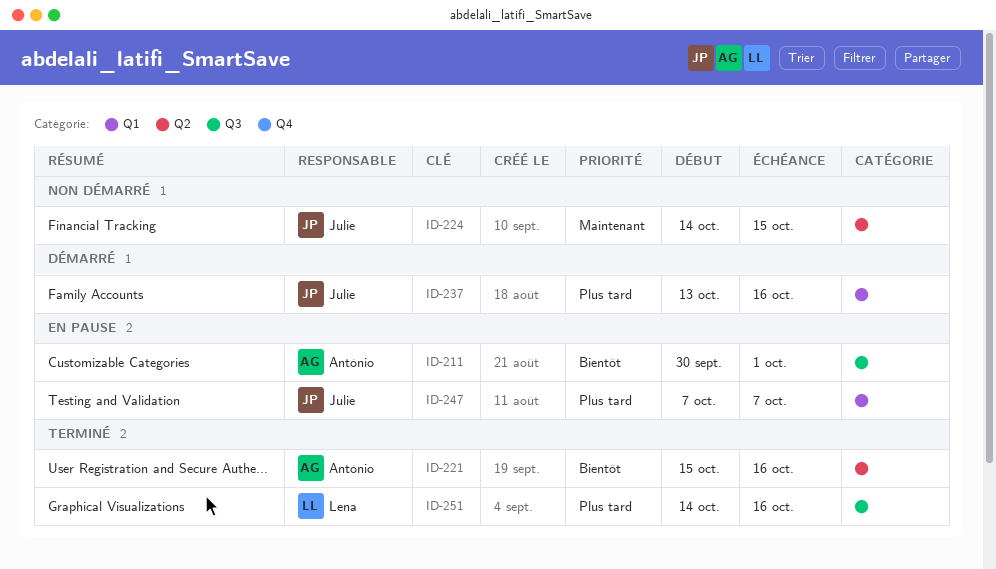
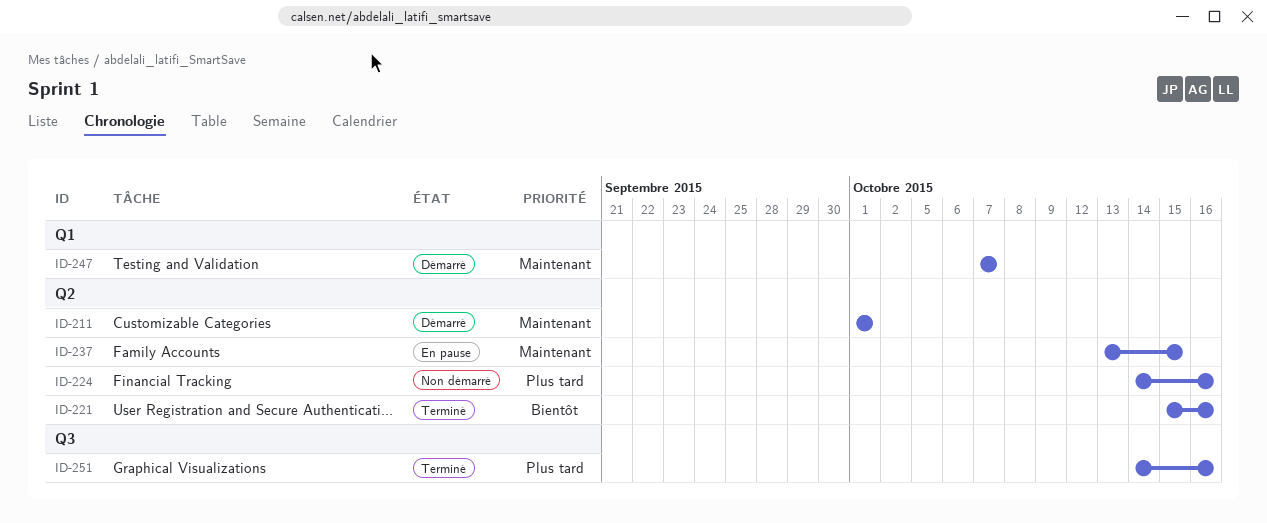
ID-211, status: En pause -> Démarré
ID-211, priority: Bientôt -> Maintenant
ID-211, label: Q3 -> Q2
ID-211, start: Sep 30 -> Oct 1
ID-224, priority: Maintenant -> Plus tard
ID-224, due: Oct 15 -> Oct 16
ID-237, status: Démarré -> En pause
ID-237, priority: Plus tard -> Maintenant
ID-237, label: Q1 -> Q2
ID-237, due: Oct 16 -> Oct 15
ID-247, status: En pause -> Démarré
ID-247, priority: Plus tard -> Maintenant

